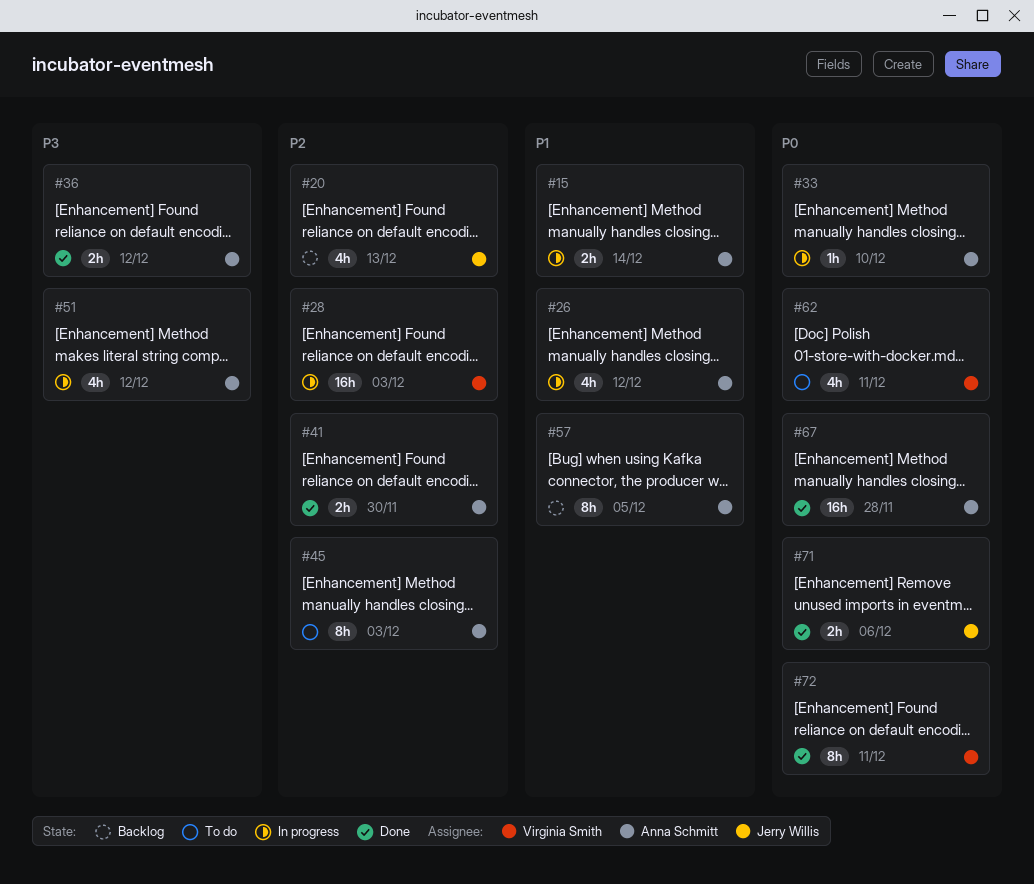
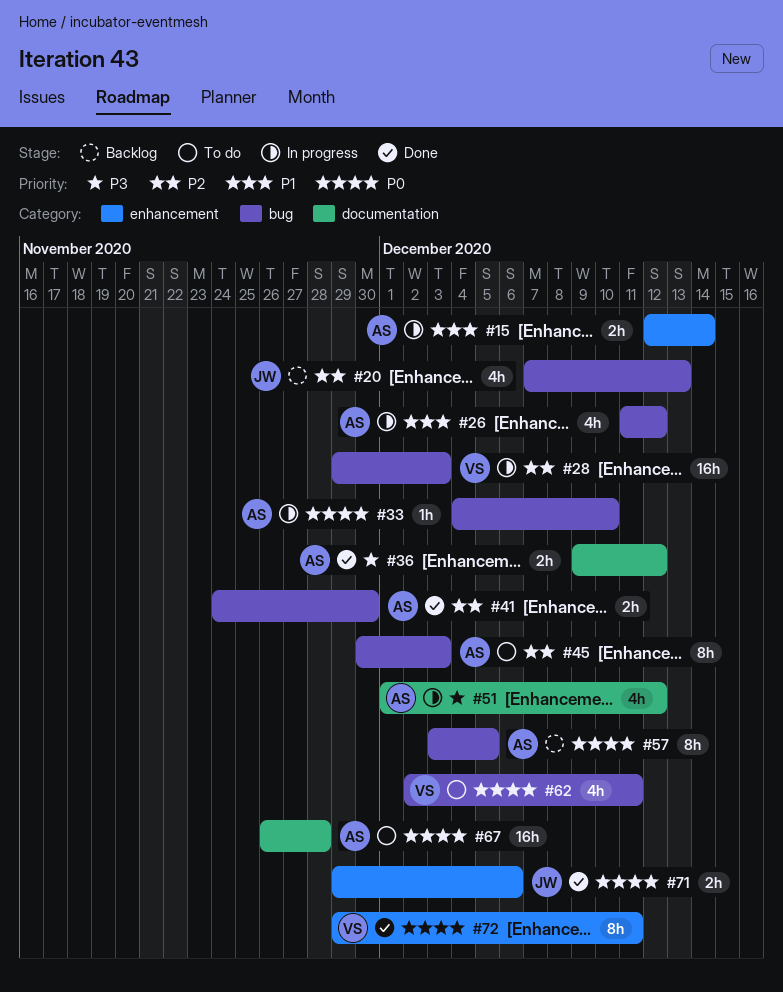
#57, priority: P1 -> P0
#67, status: Done -> To do

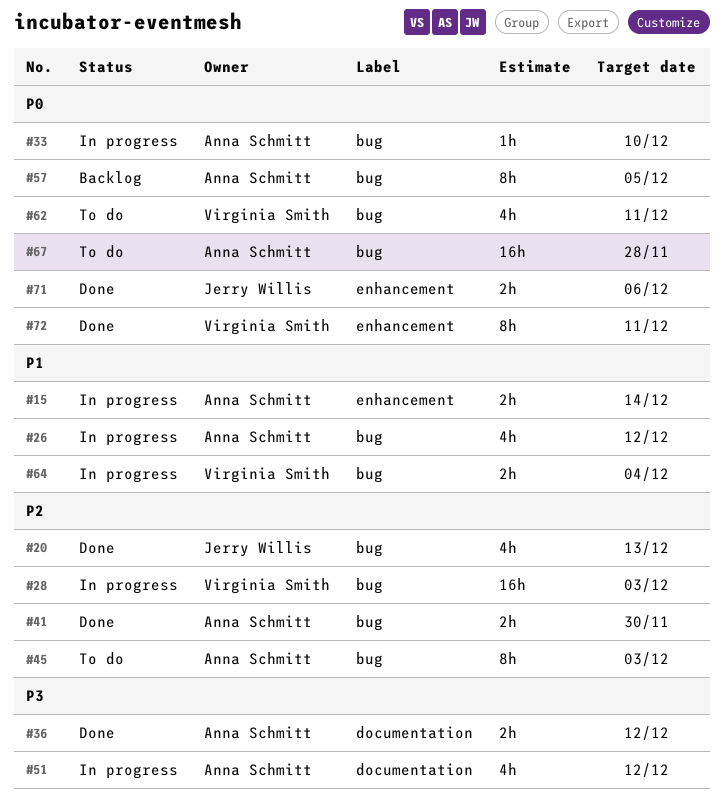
#20, status: Backlog -> Done
#64: none -> present
#67, label: documentation -> bug

